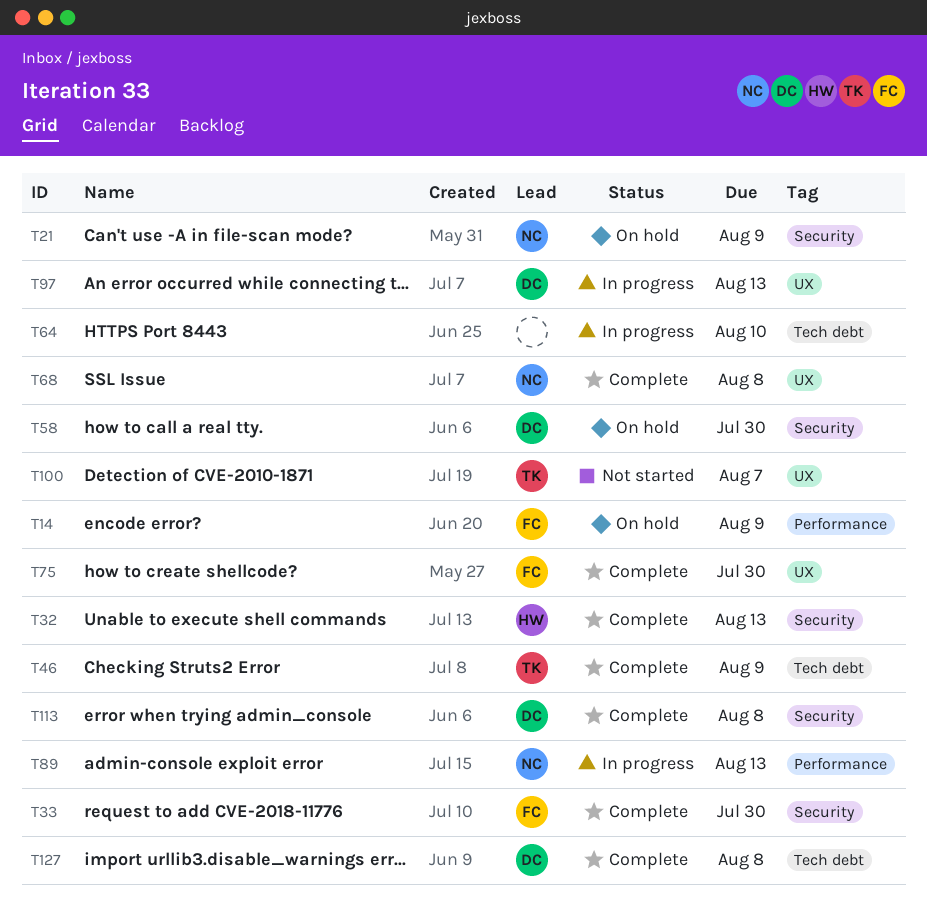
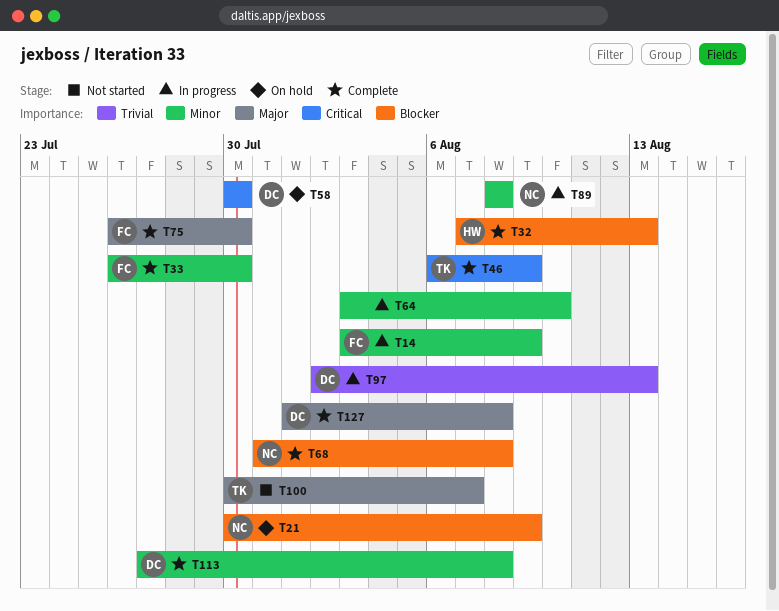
T14, status: On hold -> In progress
T89, due: Aug 13 -> Aug 8

